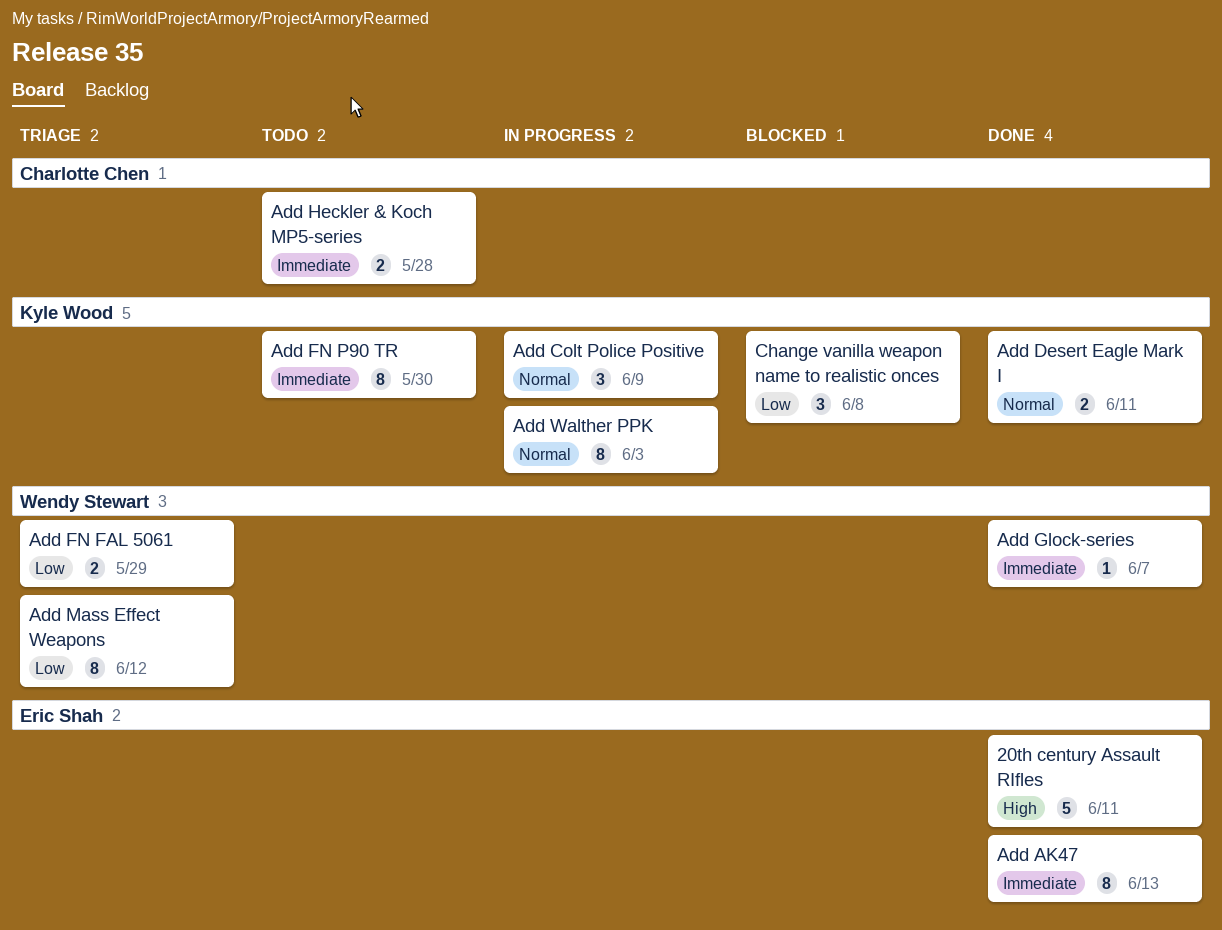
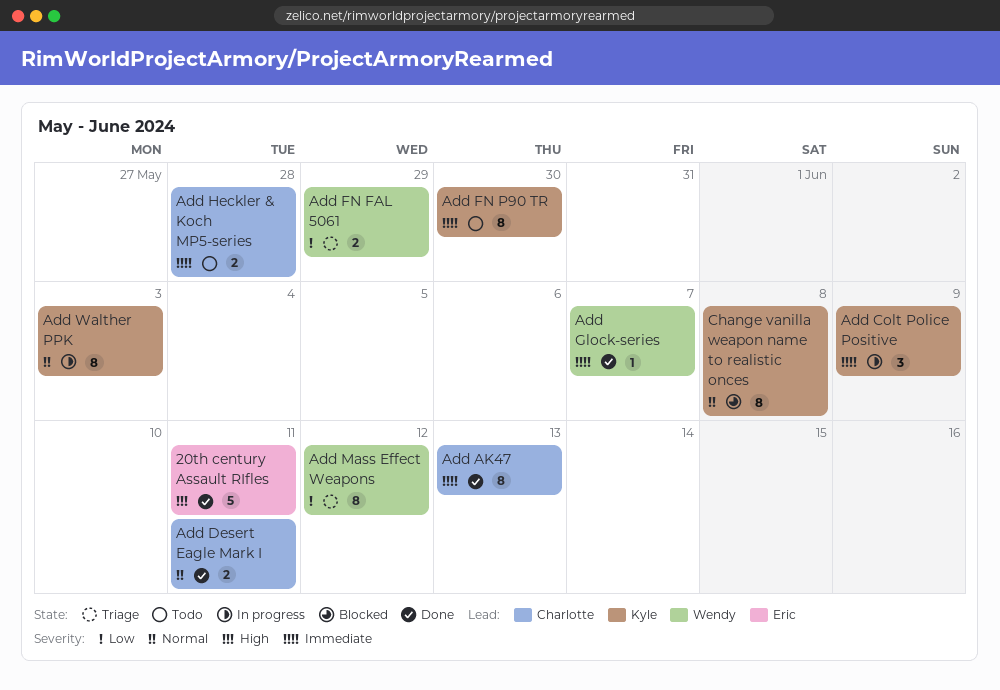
Add AK47, owner: Eric Shah -> Charlotte Chen
Add Colt Police Positive, priority: Normal -> Immediate
Add Desert Eagle Mark I, owner: Kyle Wood -> Charlotte Chen
Change vanilla weapon name to realistic onces, priority: Low -> Normal
Change vanilla weapon name to realistic onces, estimate: 3 -> 8

